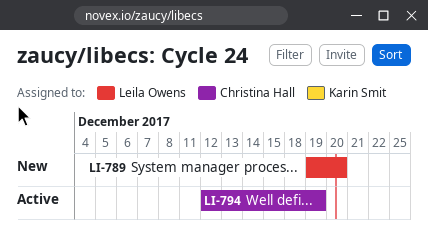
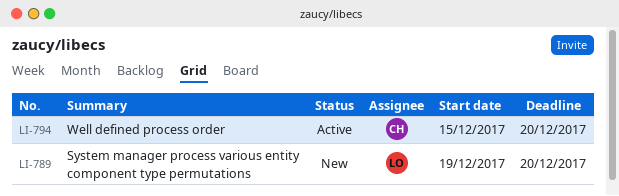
LI-794, start: Dec 12 -> Dec 15
LI-794, due: Dec 19 -> Dec 20

